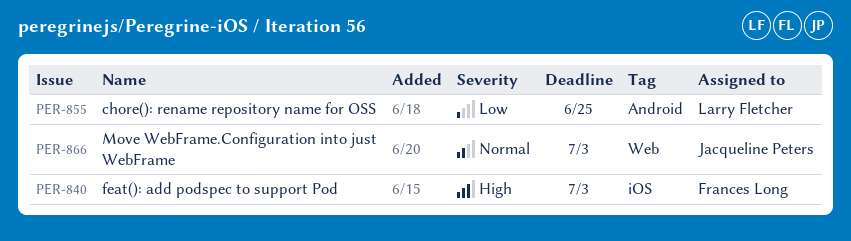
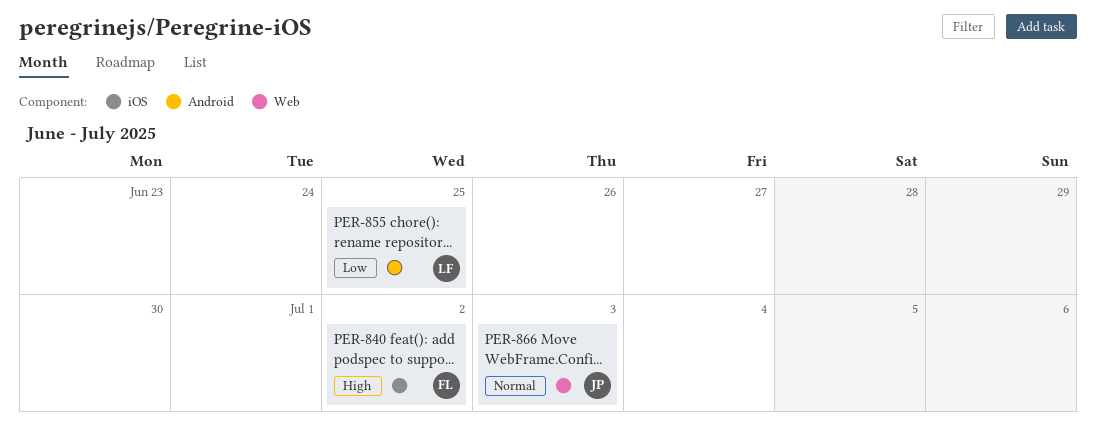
PER-840, due: Jul 3 -> Jul 2

